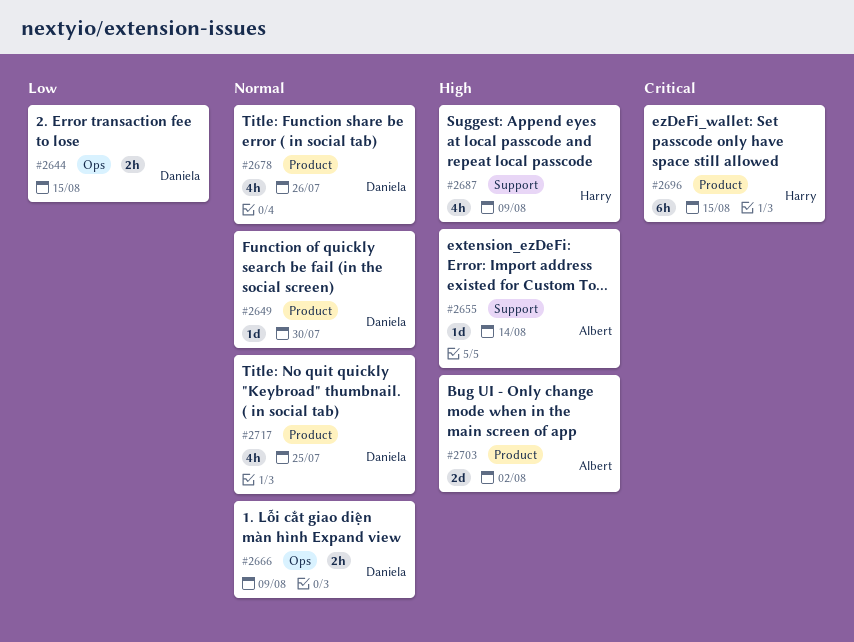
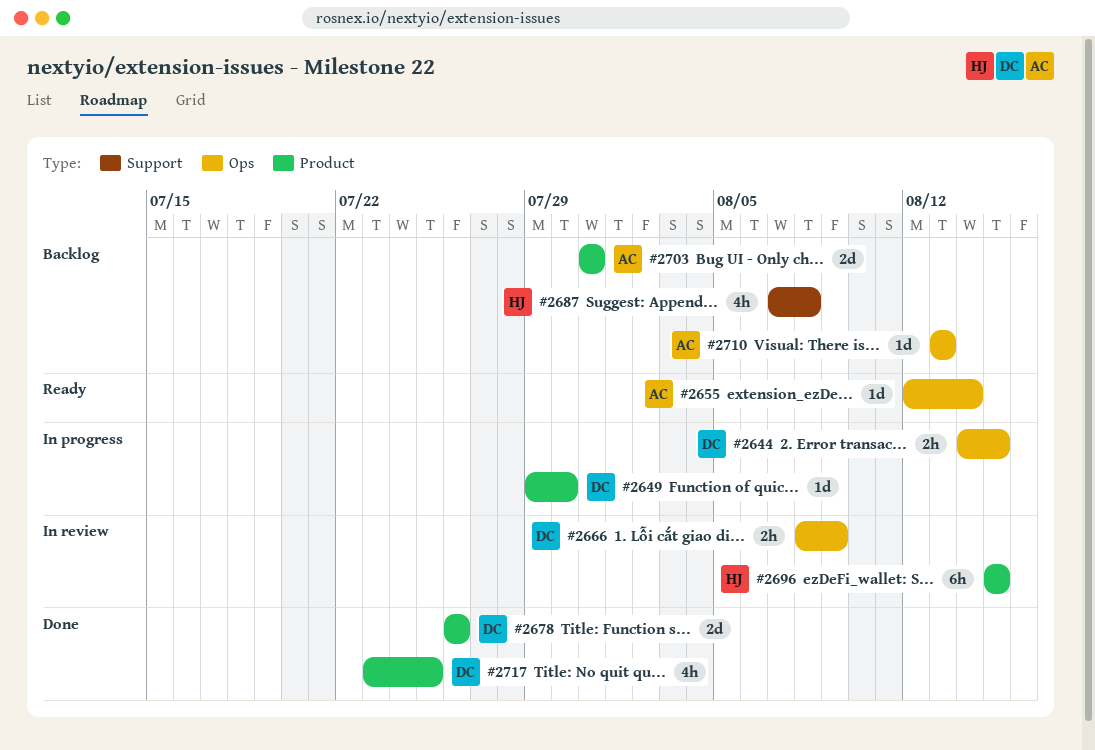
#2655, label: Support -> Ops
#2678, estimate: 4h -> 2d
#2687, due: Aug 9 -> Aug 8
#2703, due: Aug 2 -> Jul 31
#2710: none -> present

